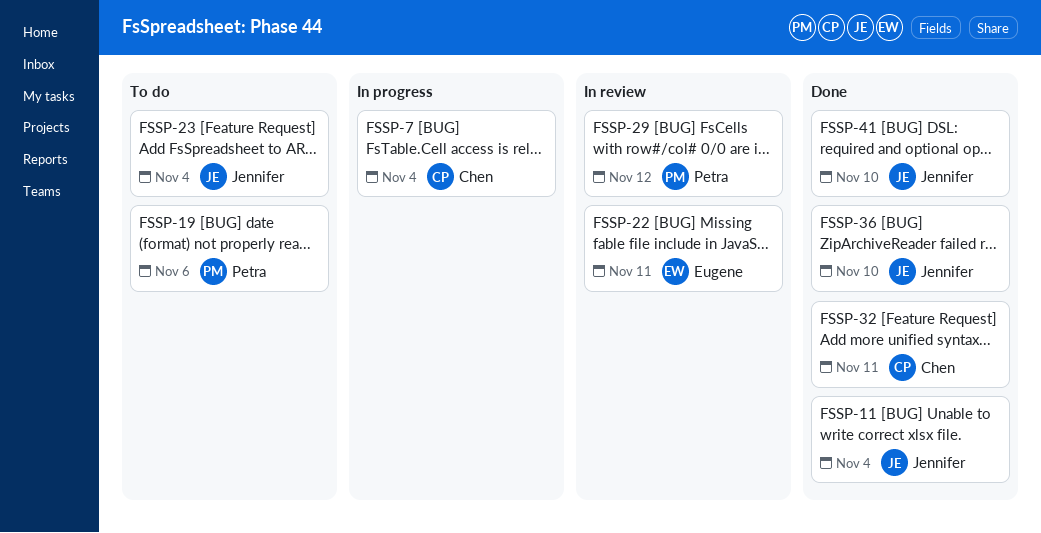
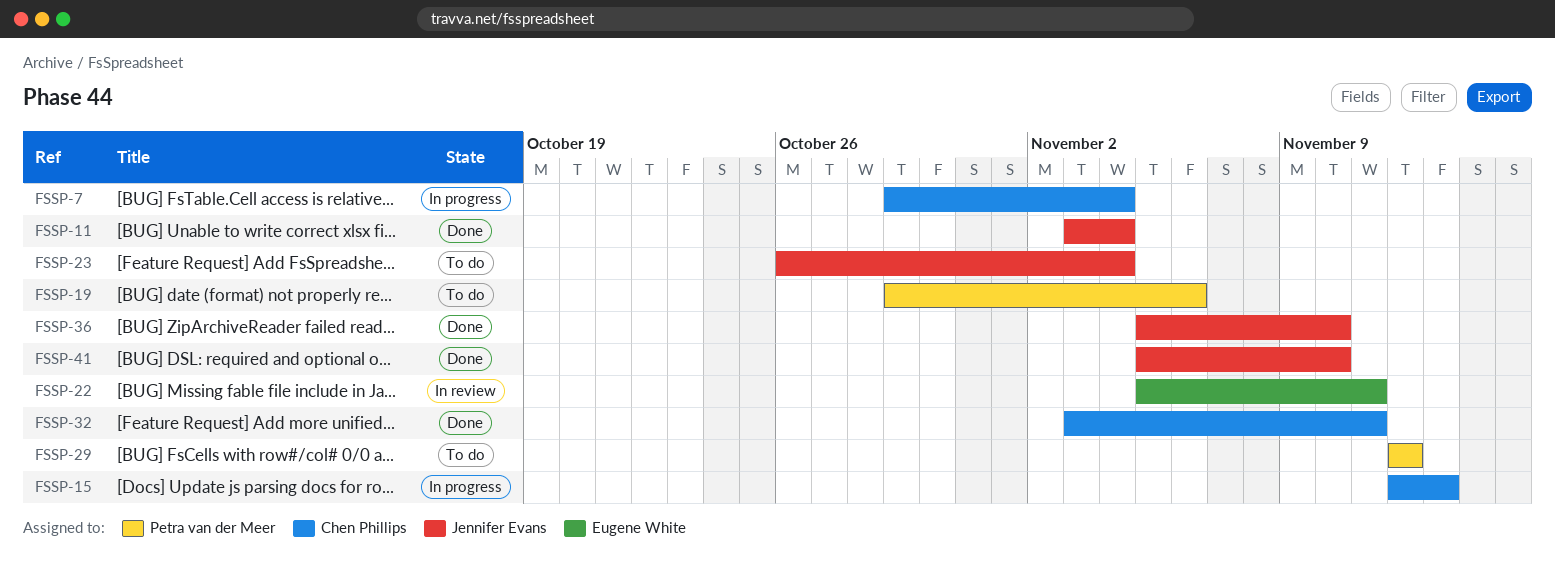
FSSP-15: none -> present
FSSP-29, status: In review -> To do

